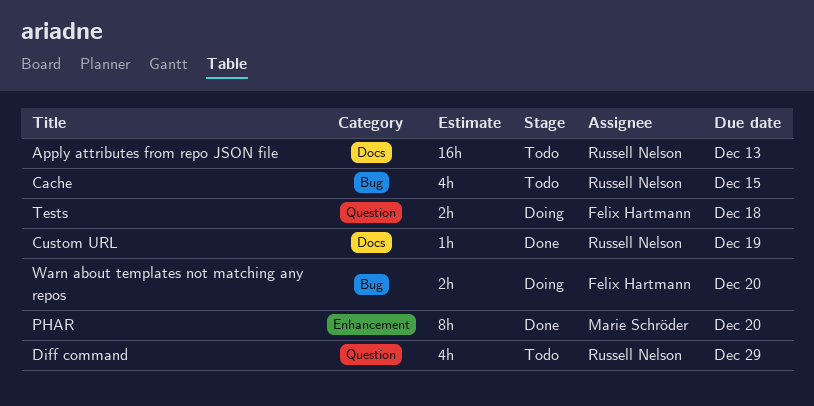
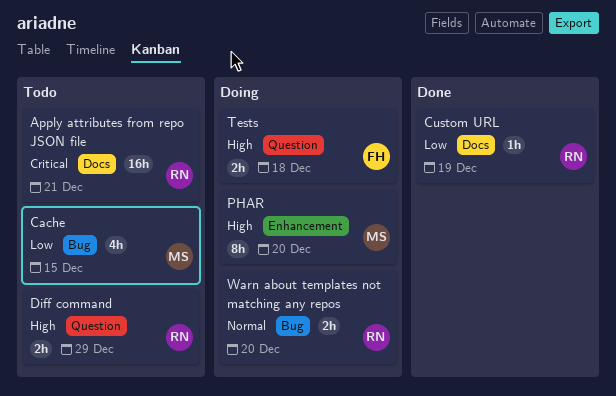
Apply attributes from repo JSON file, due: Dec 13 -> Dec 21
Cache, owner: Russell Nelson -> Marie Schröder
Diff command, estimate: 4h -> 2h
PHAR, status: Done -> Doing
Warn about templates not matching any repos, owner: Felix Hartmann -> Russell Nelson

